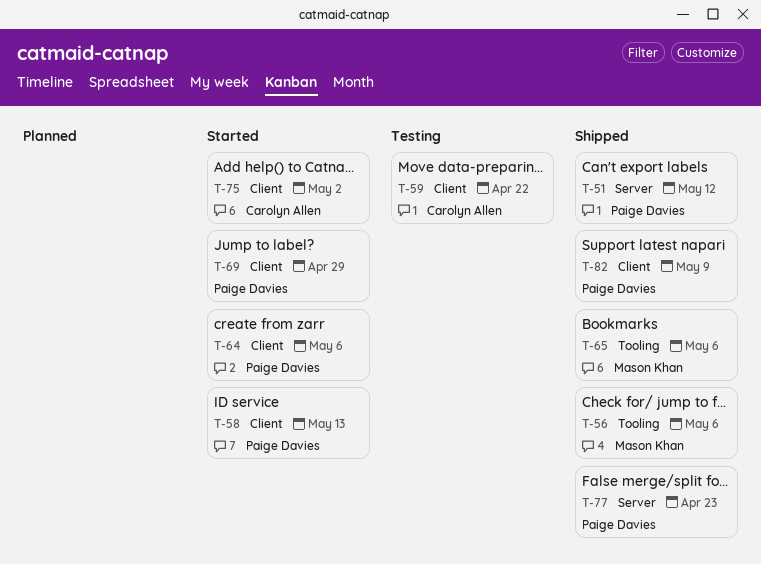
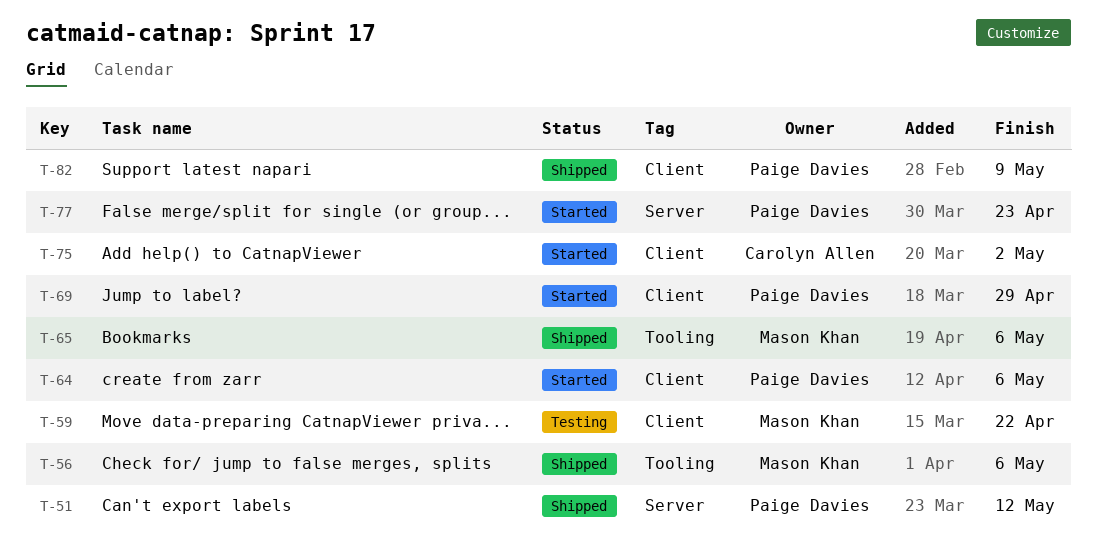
T-58: present -> none
T-59, owner: Carolyn Allen -> Mason Khan
T-77, status: Shipped -> Started

